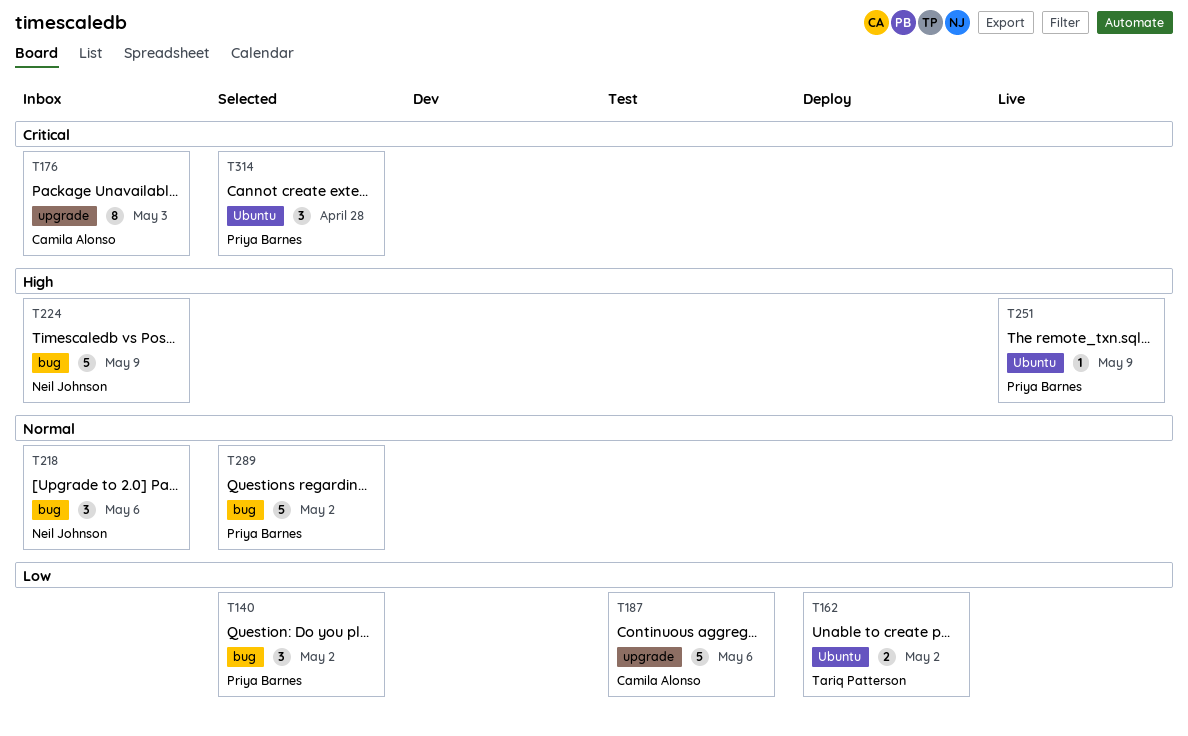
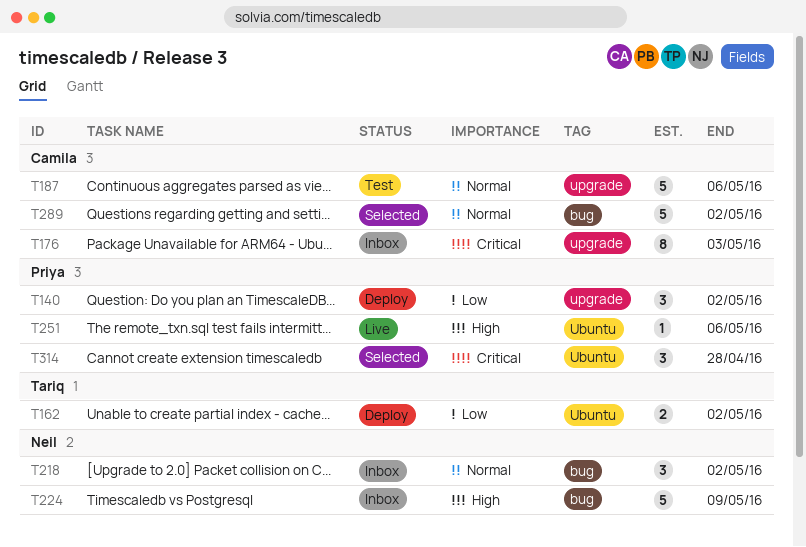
T140, status: Selected -> Deploy
T140, label: bug -> upgrade
T187, priority: Low -> Normal
T218, due: May 6 -> May 2
T251, due: May 9 -> May 6
T289, owner: Priya Barnes -> Camila Alonso

